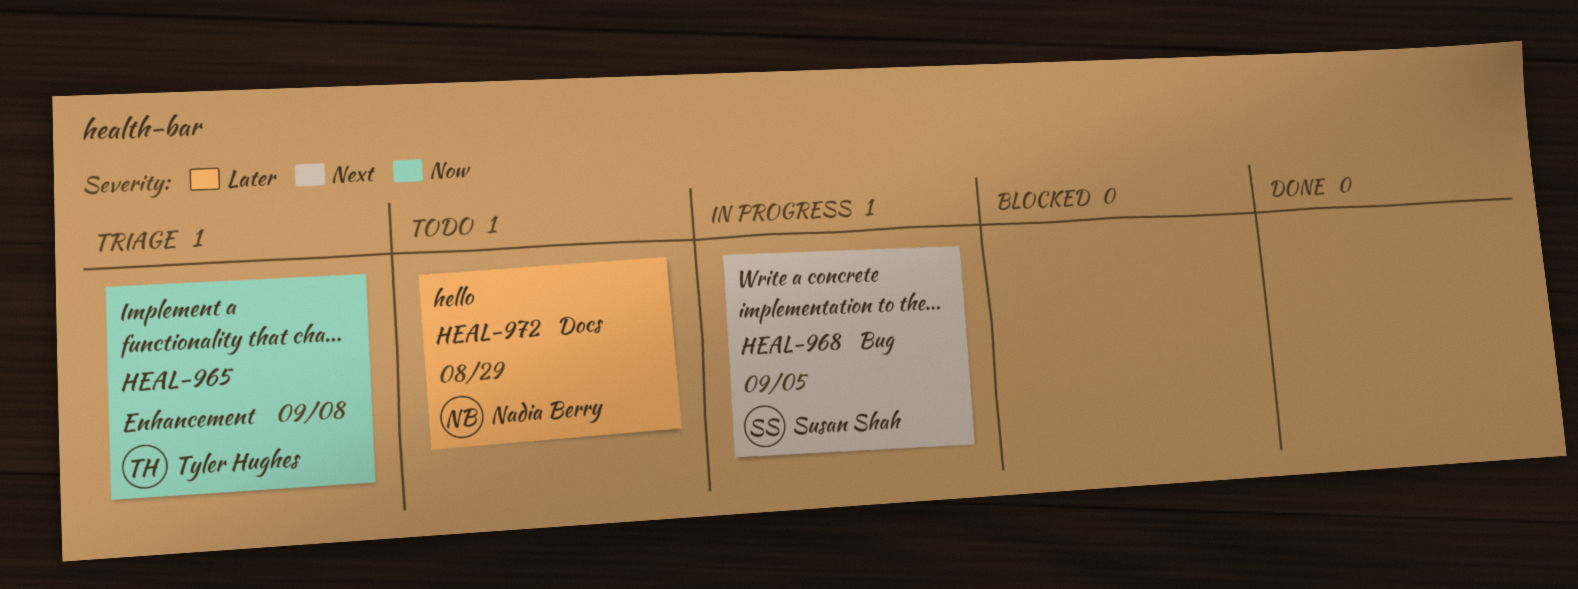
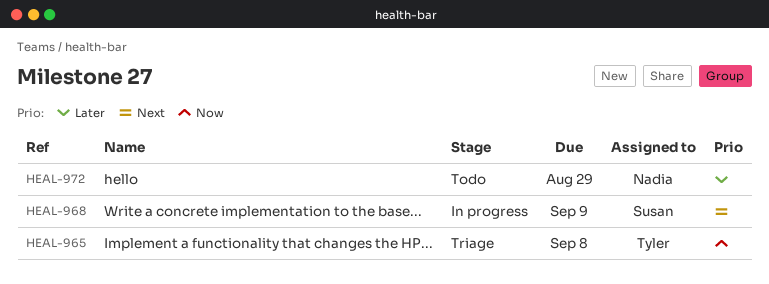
HEAL-968, due: Sep 5 -> Sep 9

